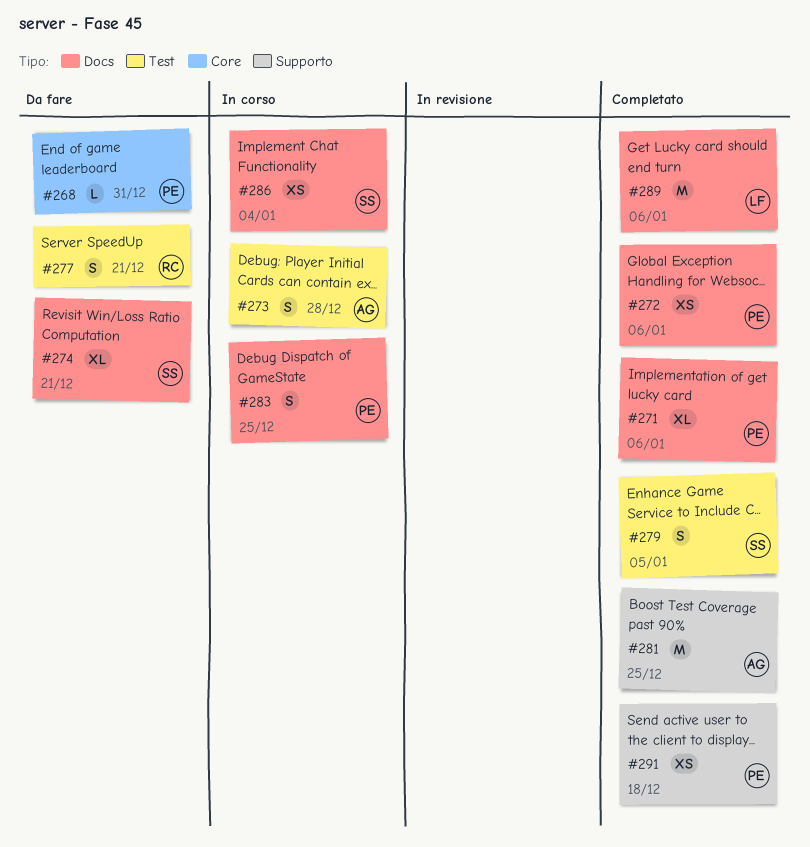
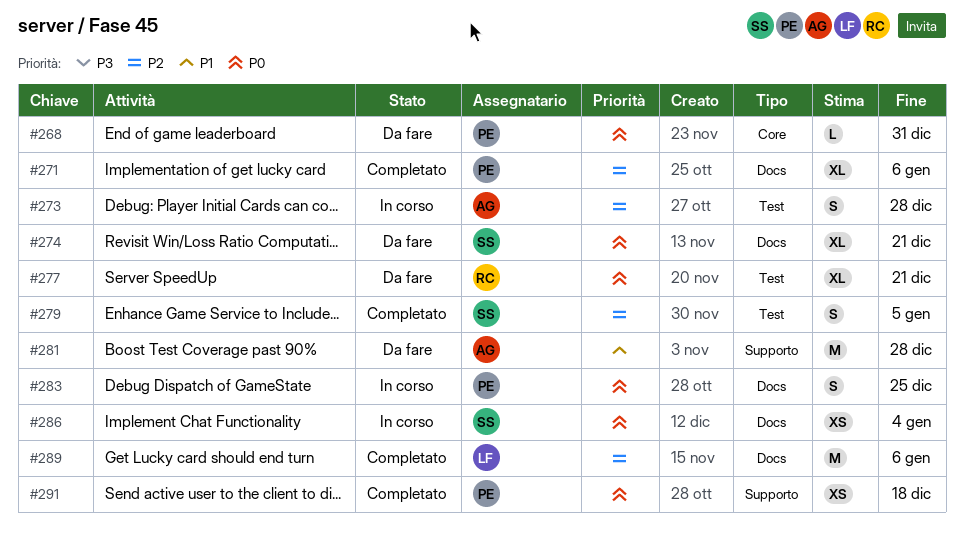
#272: present -> none
#277, estimate: S -> XL
#281, status: Completato -> Da fare
#281, due: Dec 25 -> Dec 28

